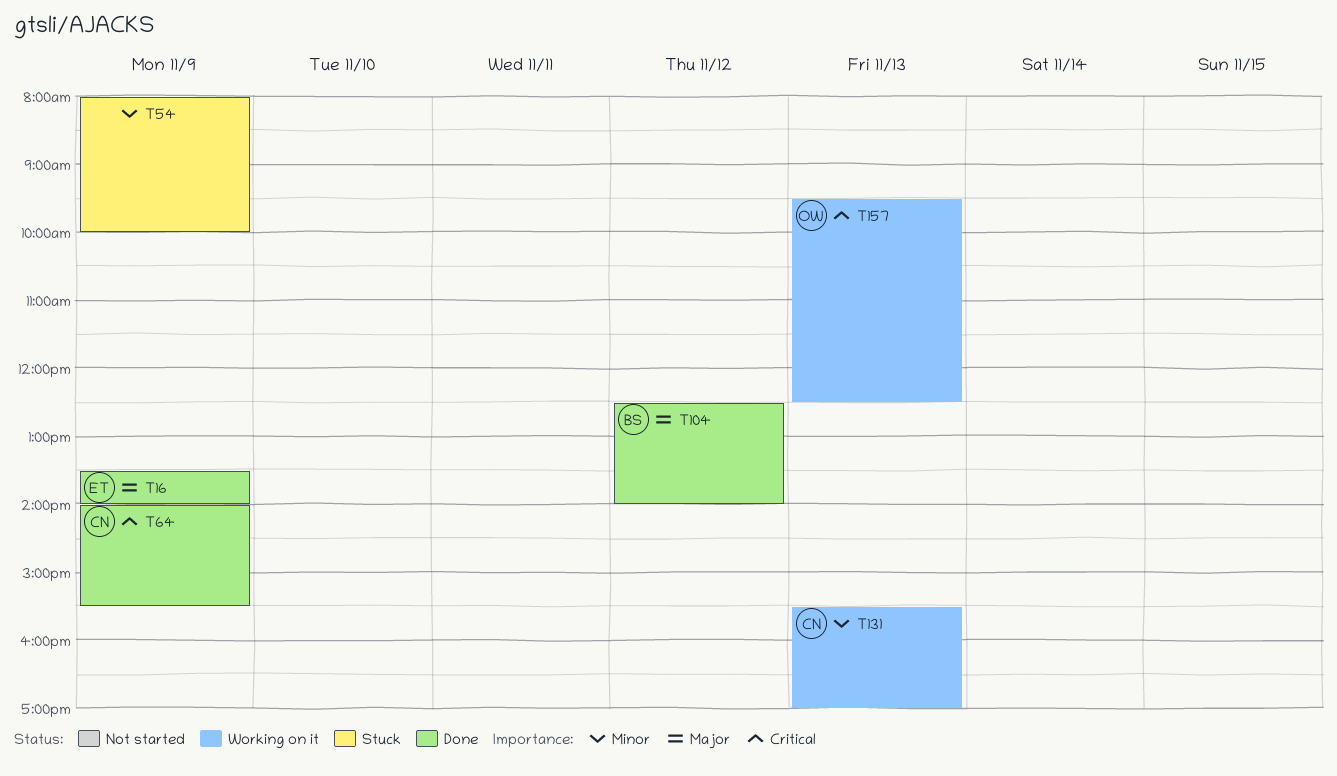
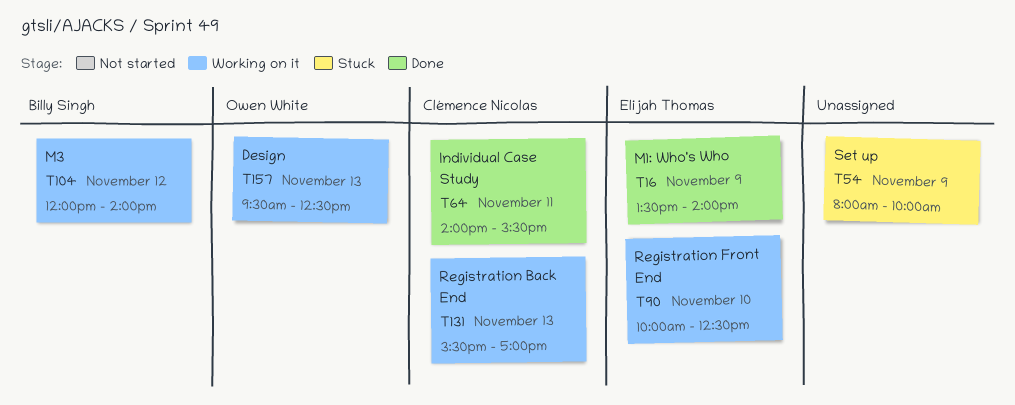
T64, day: Nov 9 -> Nov 11
T90: none -> present
T104, status: Done -> Working on it
T104, begins: 12:30 -> 12:00

